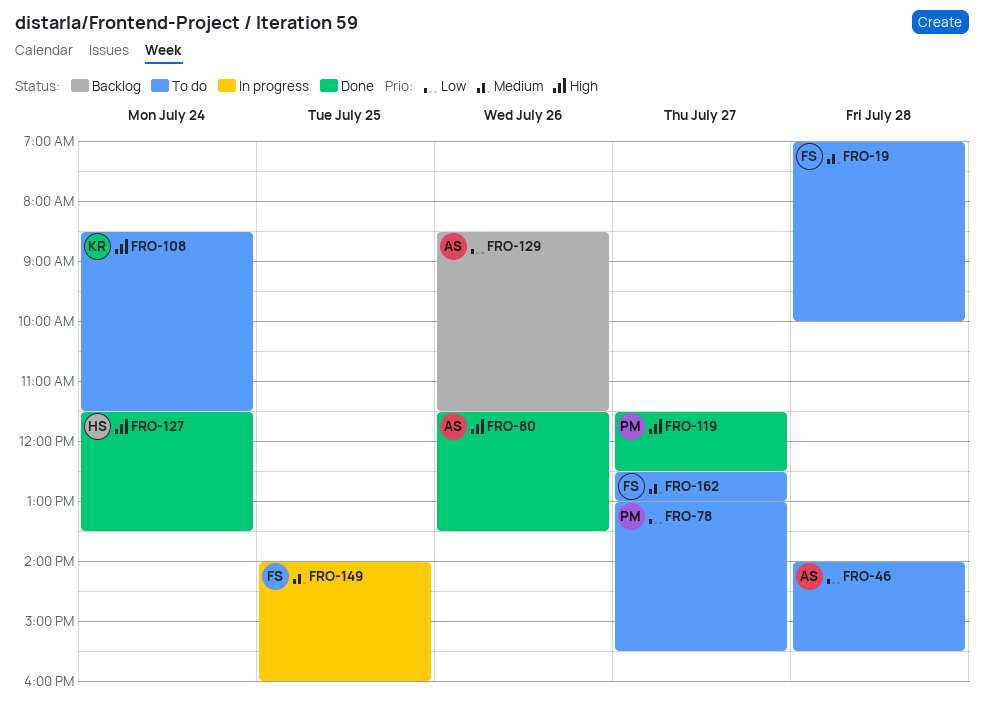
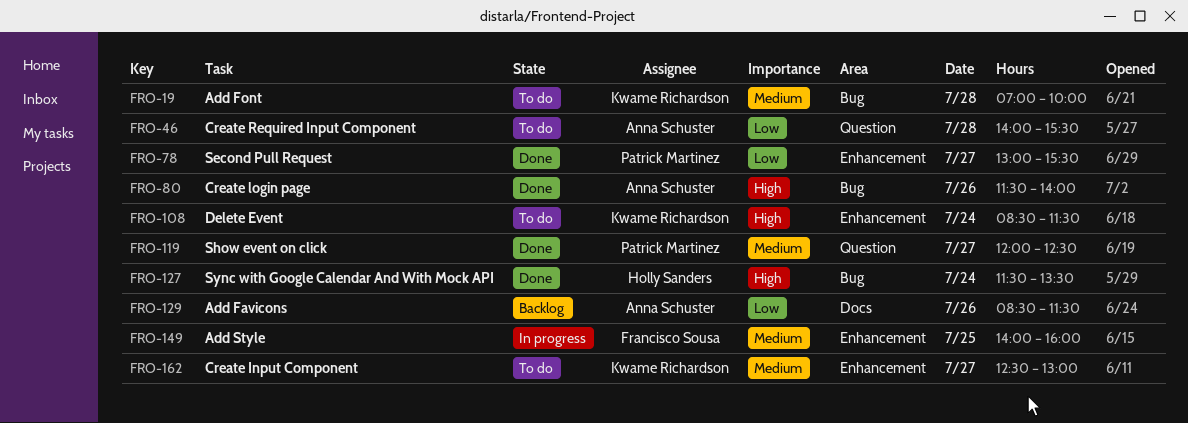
FRO-19, owner: Francisco Sousa -> Kwame Richardson
FRO-78, status: To do -> Done
FRO-80, ends: 13:30 -> 14:00
FRO-119, priority: High -> Medium
FRO-119, begins: 11:30 -> 12:00
FRO-162, owner: Francisco Sousa -> Kwame Richardson

